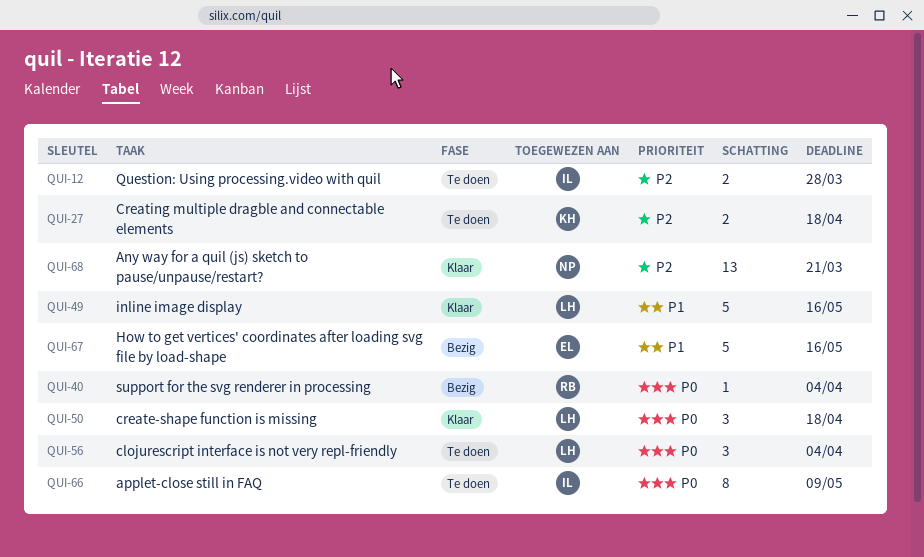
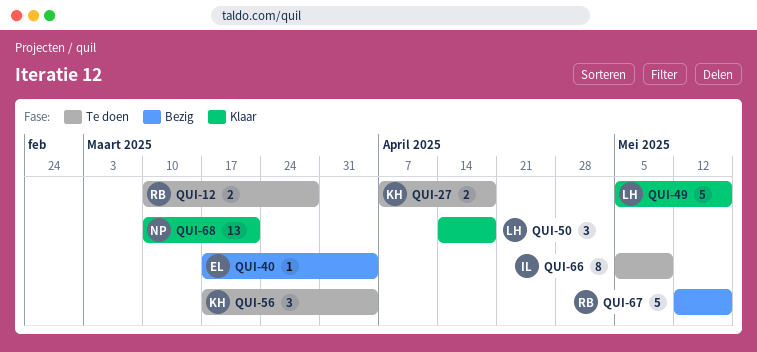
QUI-12, owner: IL -> RB
QUI-40, owner: RB -> EL
QUI-56, owner: LH -> KH
QUI-67, owner: EL -> RB

